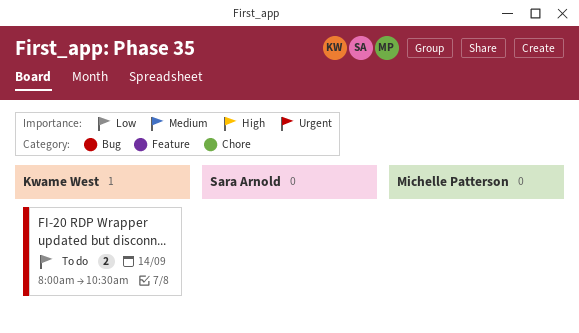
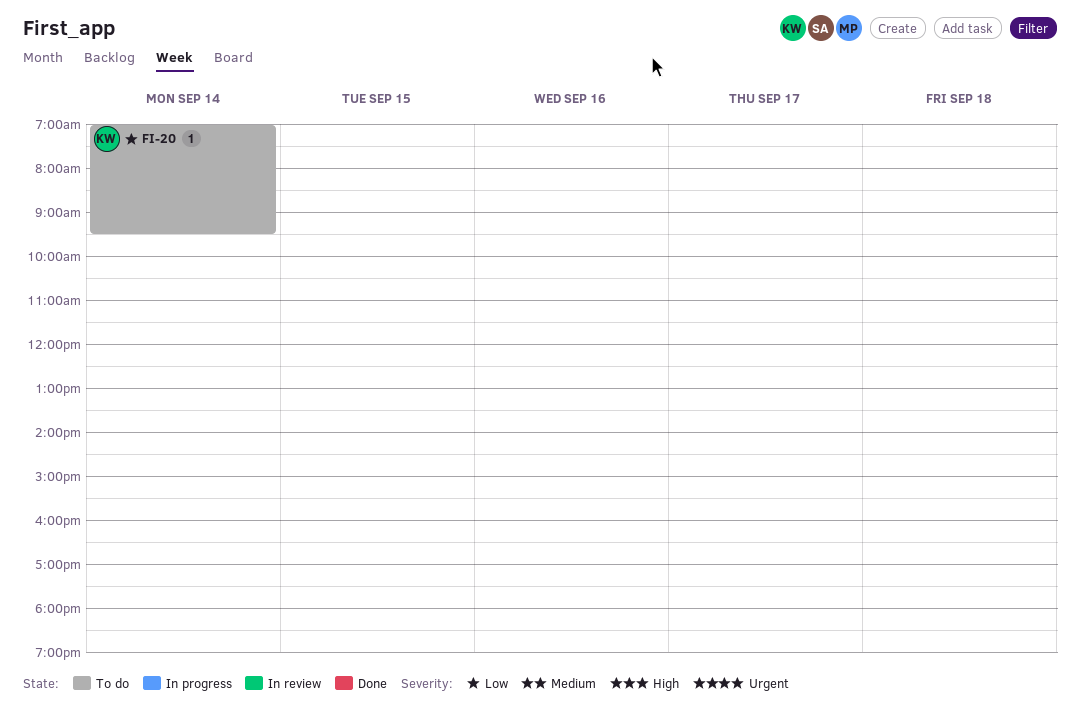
FI-20, estimate: 2 -> 1
FI-20, begins: 08:00 -> 07:00
FI-20, ends: 10:30 -> 09:30

